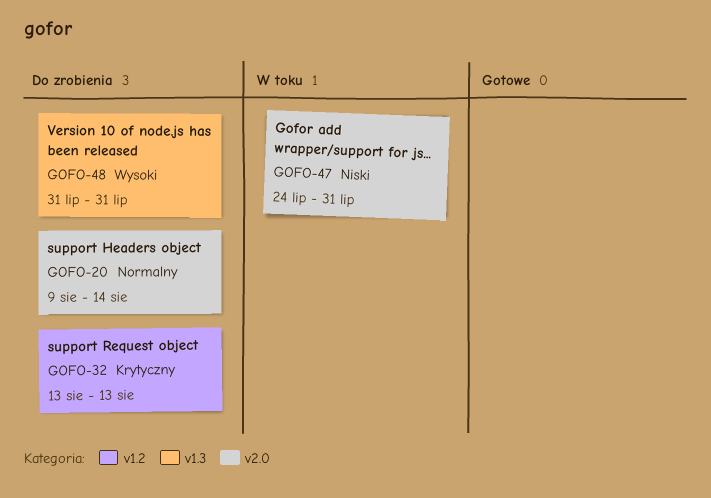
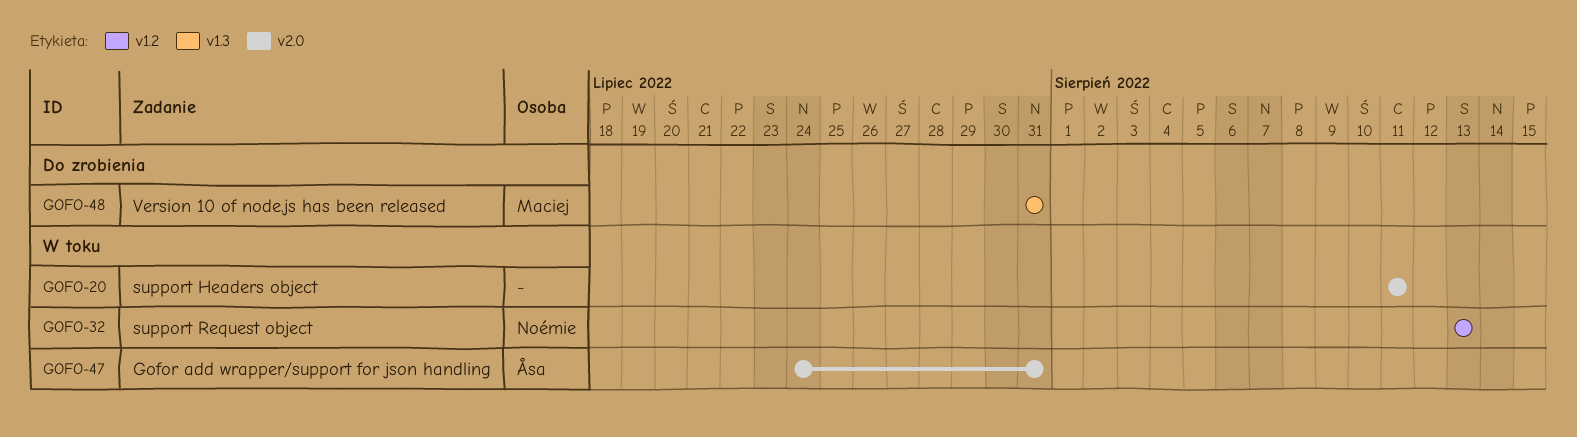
GOFO-20, status: Do zrobienia -> W toku
GOFO-20, start: Aug 9 -> Aug 11
GOFO-20, due: Aug 14 -> Aug 11
GOFO-32, status: Do zrobienia -> W toku

